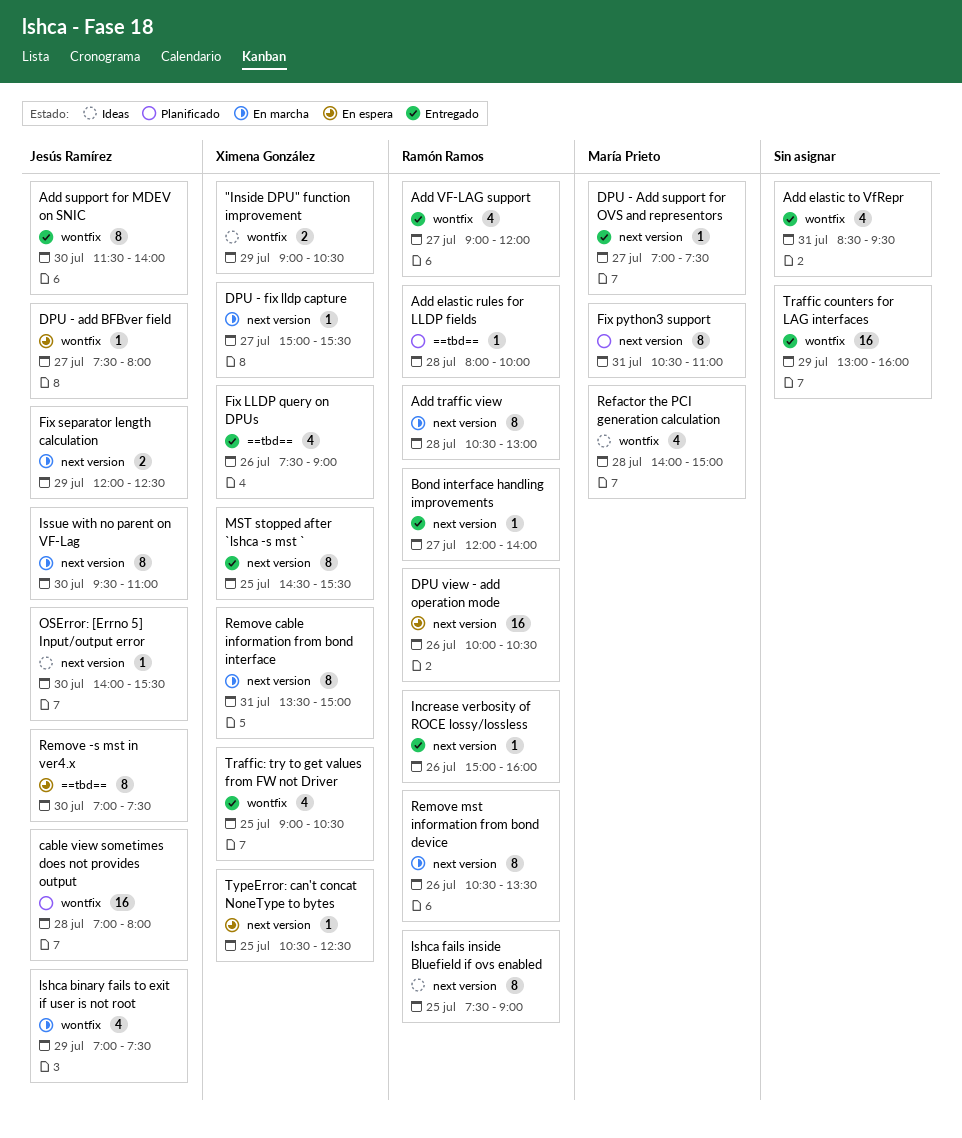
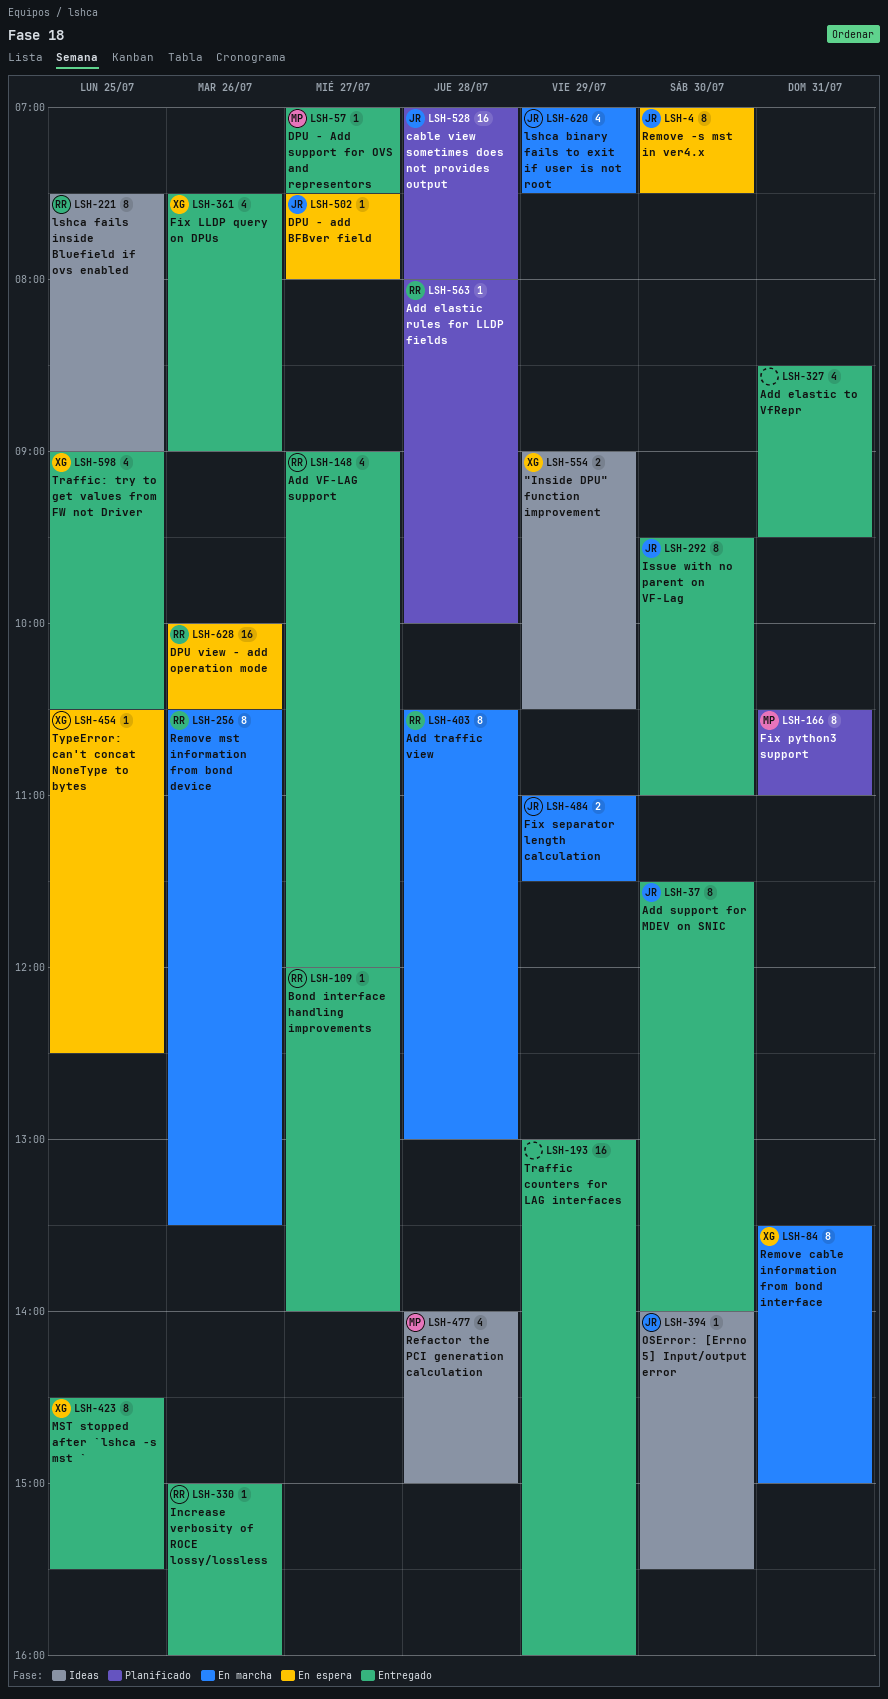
DPU - fix lldp capture: present -> none
Fix separator length calculation, begins: 12:00 -> 11:00
Fix separator length calculation, ends: 12:30 -> 11:30
Issue with no parent on VF-Lag, status: En marcha -> Entregado

